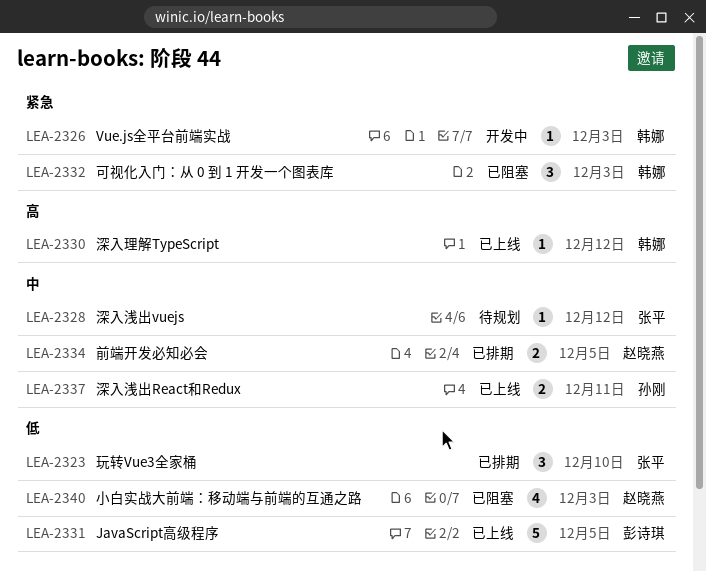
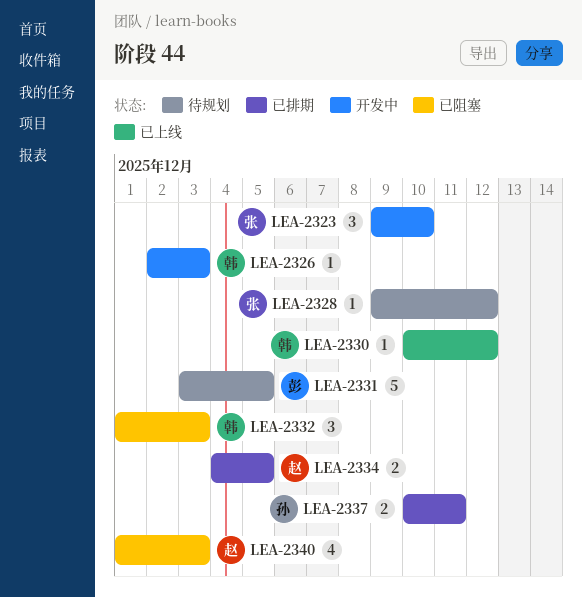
LEA-2323, status: 已排期 -> 开发中
LEA-2331, status: 已上线 -> 待规划
LEA-2337, status: 已上线 -> 已排期

